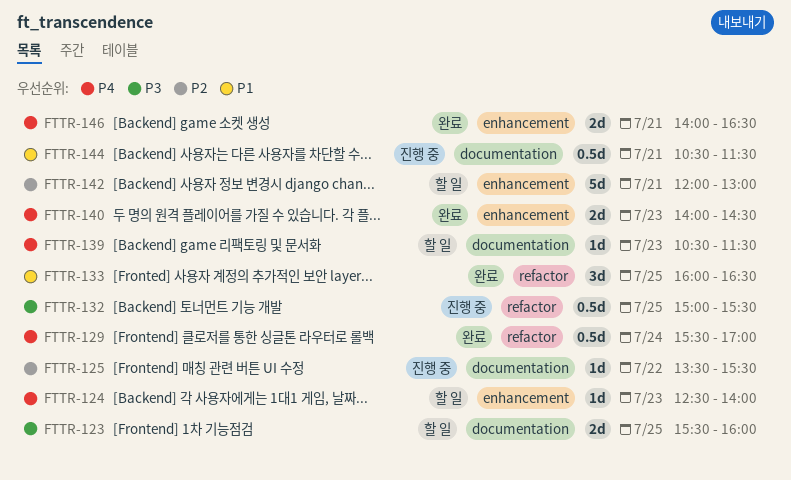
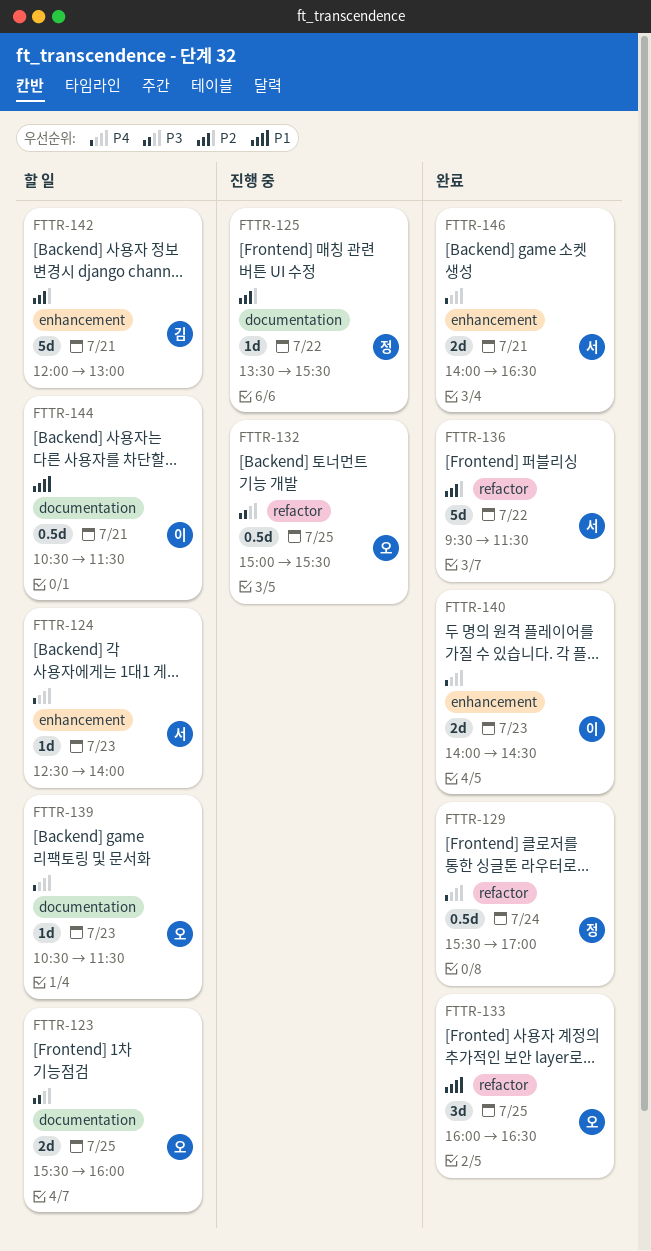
FTTR-136: none -> present
FTTR-144, status: 진행 중 -> 할 일

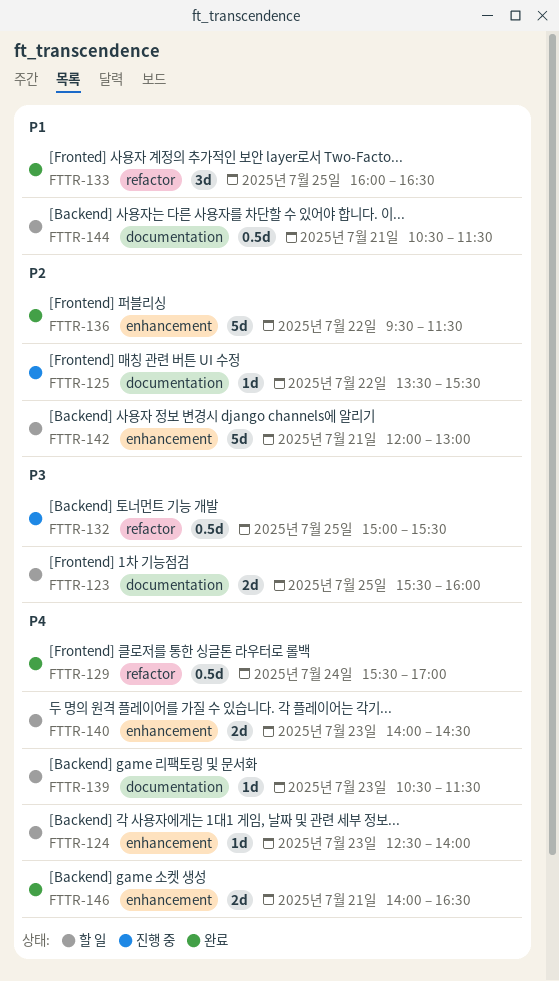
FTTR-136, label: refactor -> enhancement
FTTR-140, status: 완료 -> 할 일

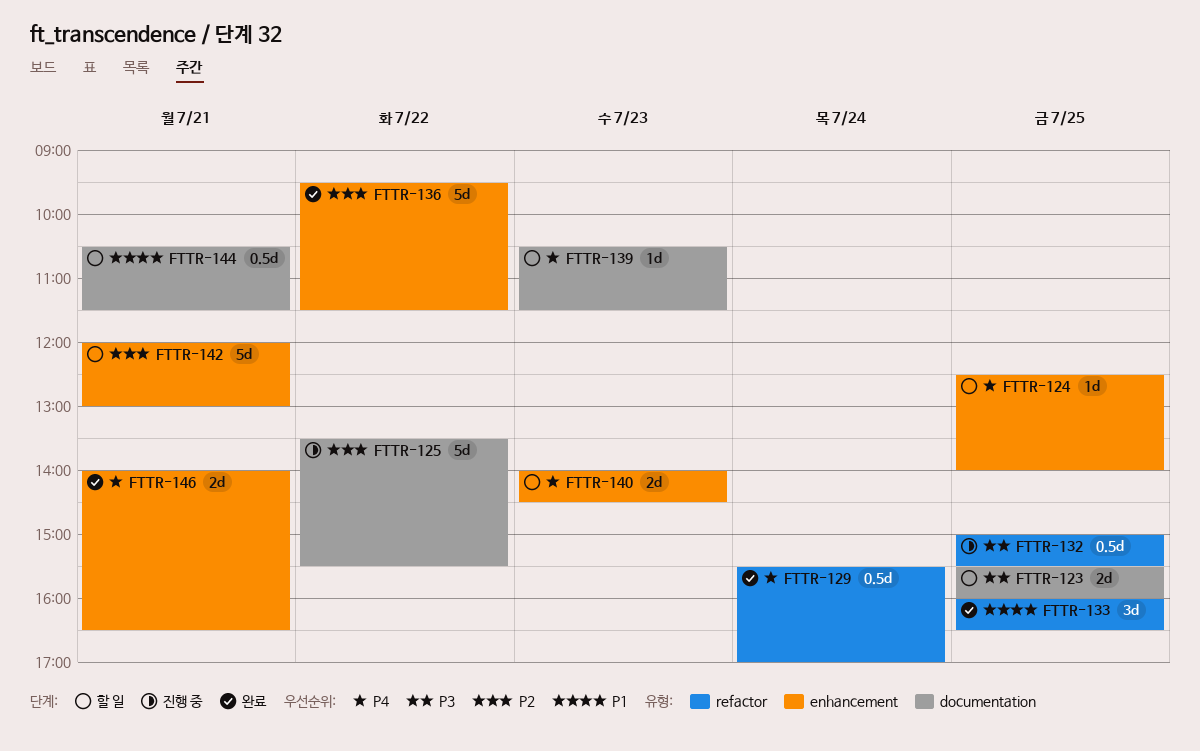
FTTR-124, day: Jul 23 -> Jul 25
FTTR-125, estimate: 1d -> 5d

